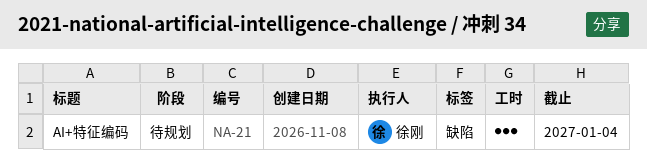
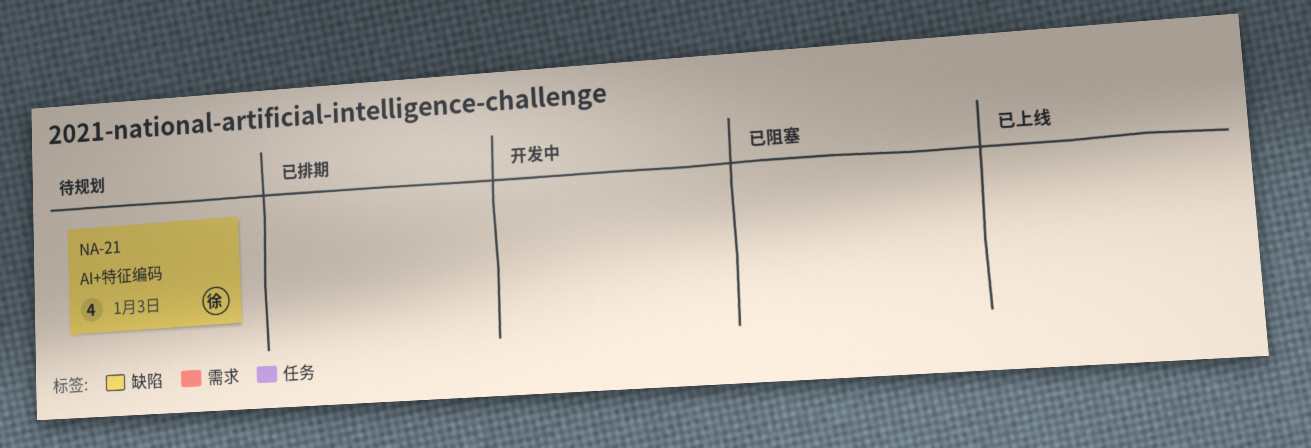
NA-21, estimate: 3 -> 4
NA-21, due: Jan 4 -> Jan 3

